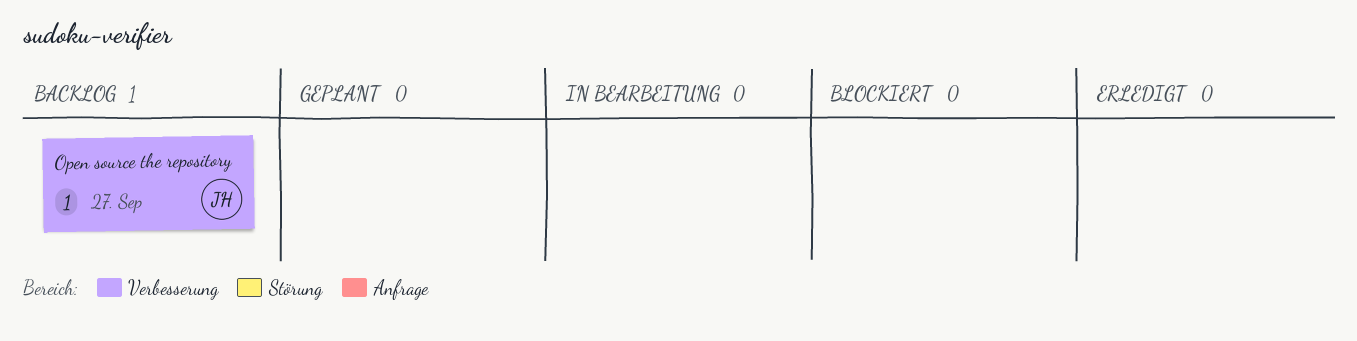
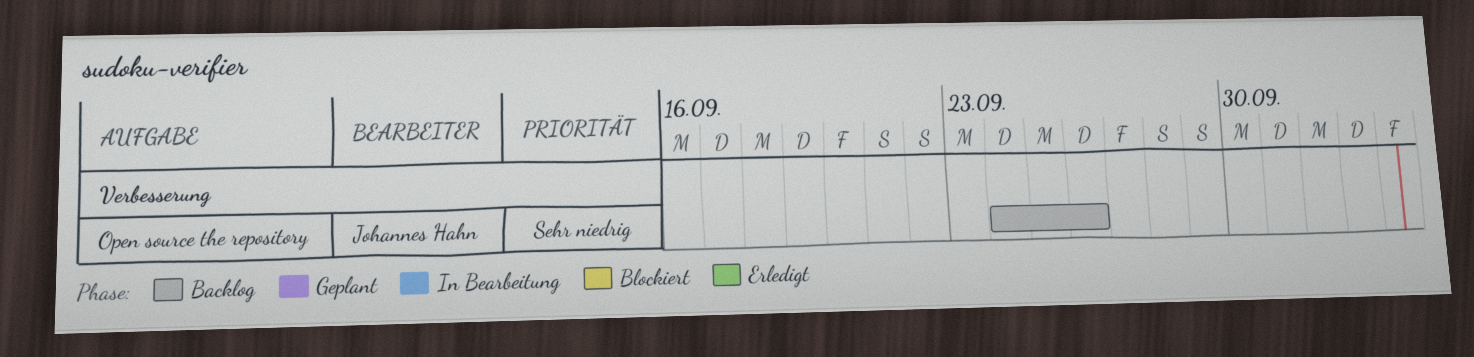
Open source the repository, due: Sep 27 -> Sep 26

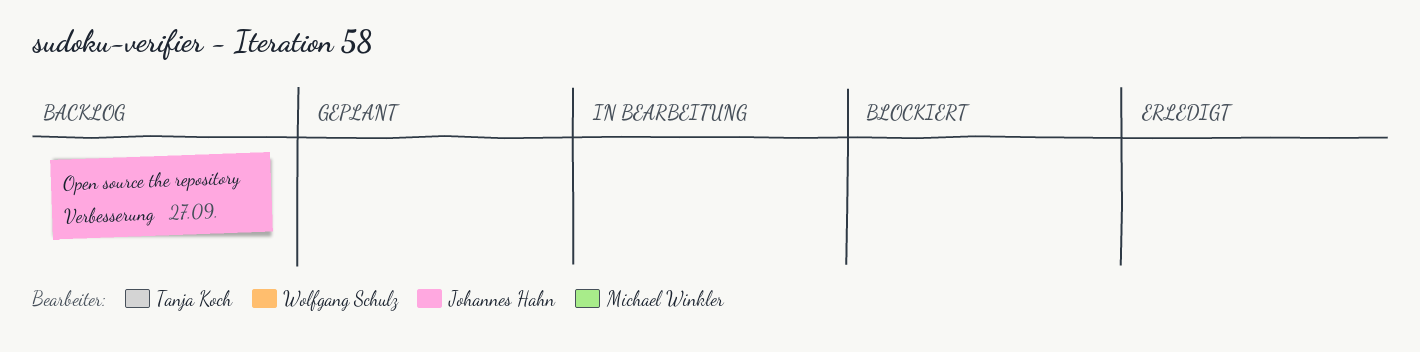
Open source the repository, due: Sep 26 -> Sep 27

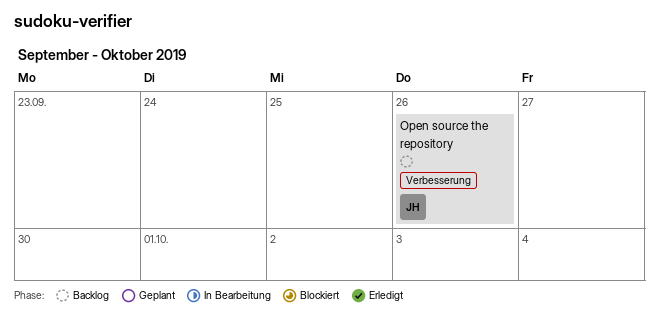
Open source the repository, due: Sep 27 -> Sep 26

